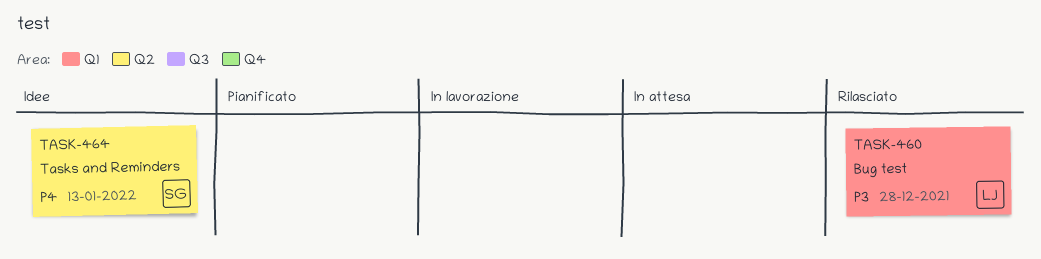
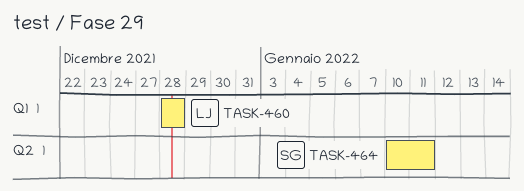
TASK-464, due: Jan 13 -> Jan 11

